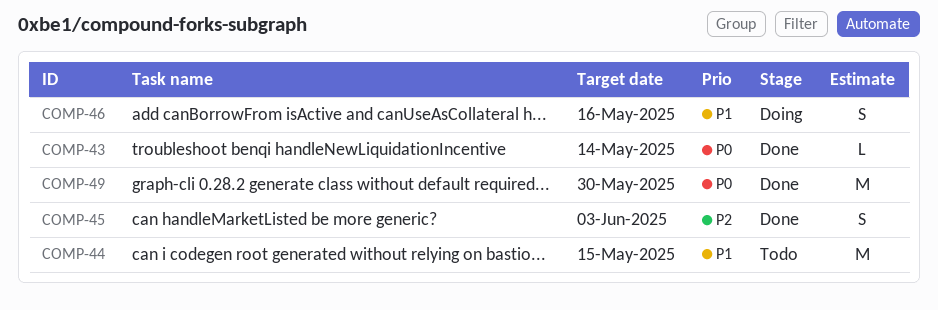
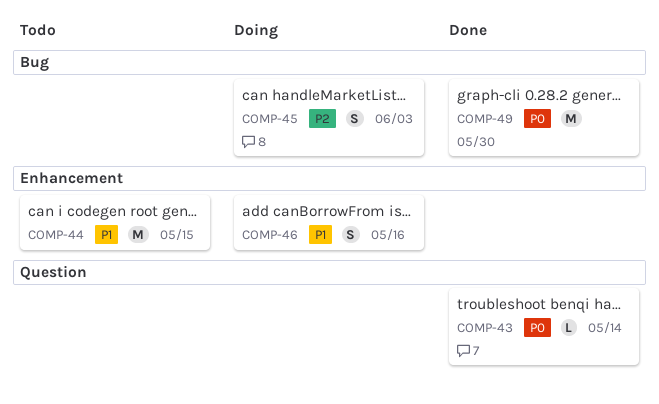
COMP-45, status: Done -> Doing

